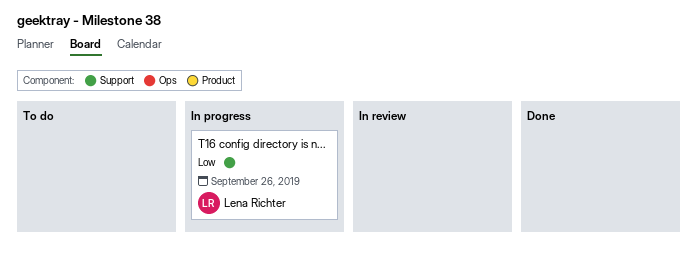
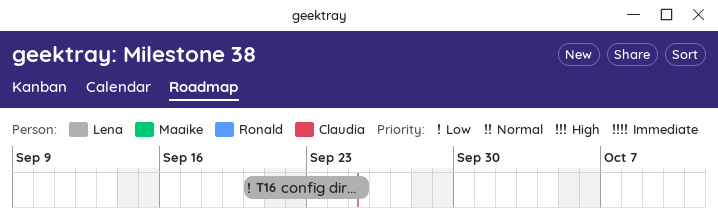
T16, due: Sep 26 -> Sep 25

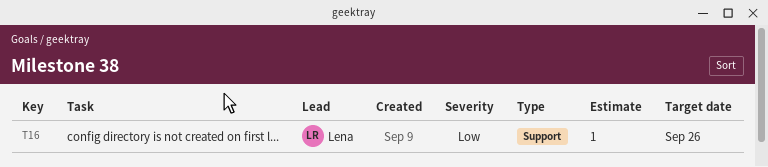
T16, due: Sep 25 -> Sep 26

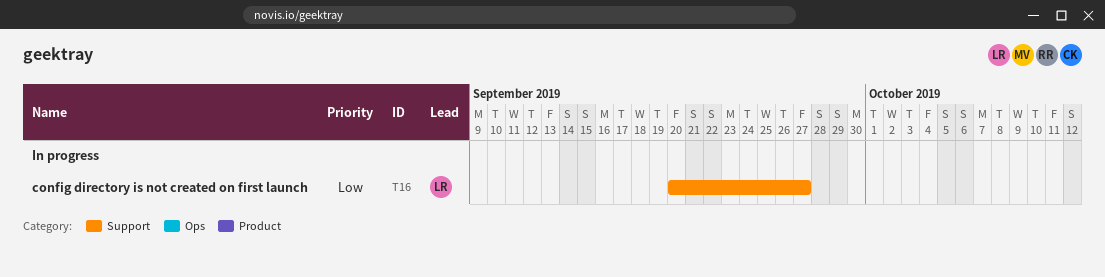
T16, due: Sep 26 -> Sep 27

